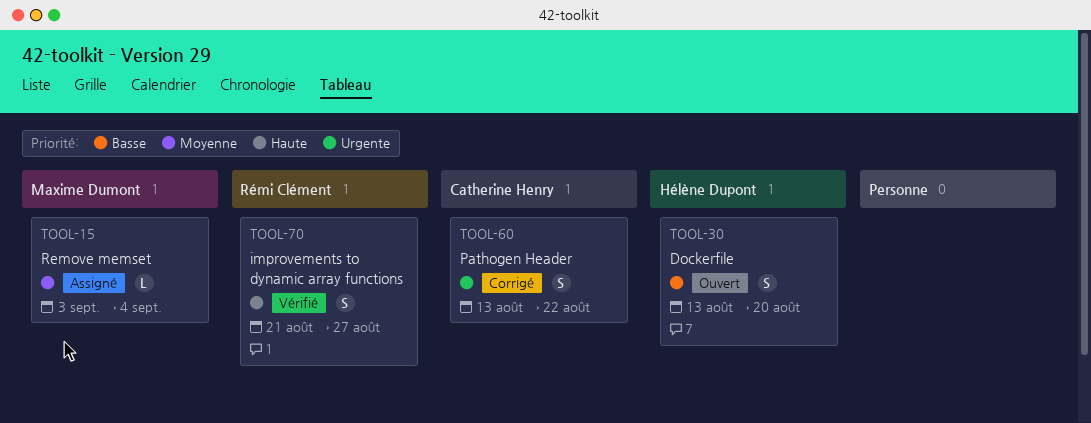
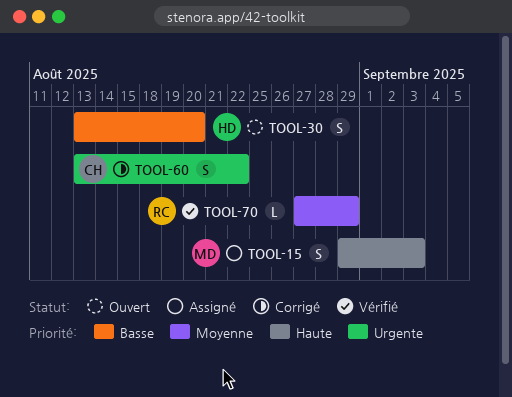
TOOL-15, priority: Moyenne -> Haute
TOOL-15, estimate: L -> S
TOOL-15, start: Sep 3 -> Aug 29
TOOL-15, due: Sep 4 -> Sep 3
TOOL-70, priority: Haute -> Moyenne
TOOL-70, estimate: S -> L
TOOL-70, start: Aug 21 -> Aug 27
TOOL-70, due: Aug 27 -> Aug 29

